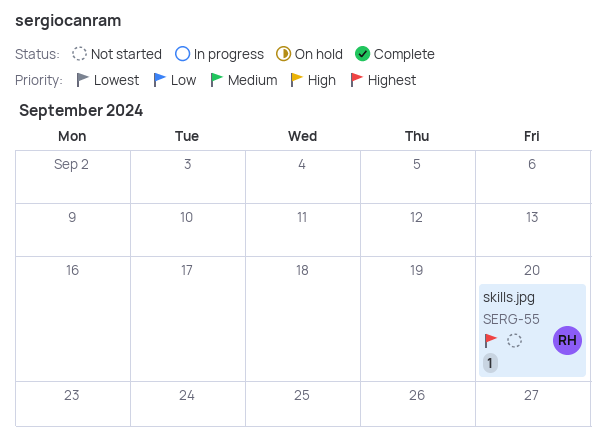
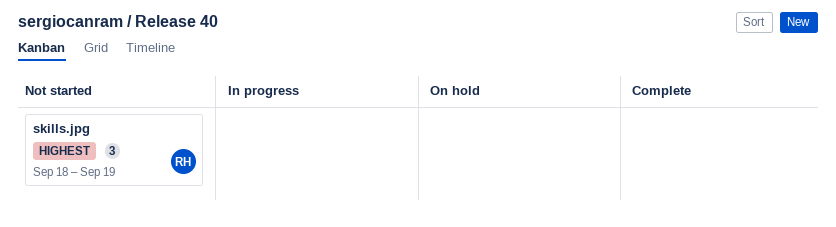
skills.jpg, estimate: 1 -> 3
skills.jpg, due: Sep 20 -> Sep 19

